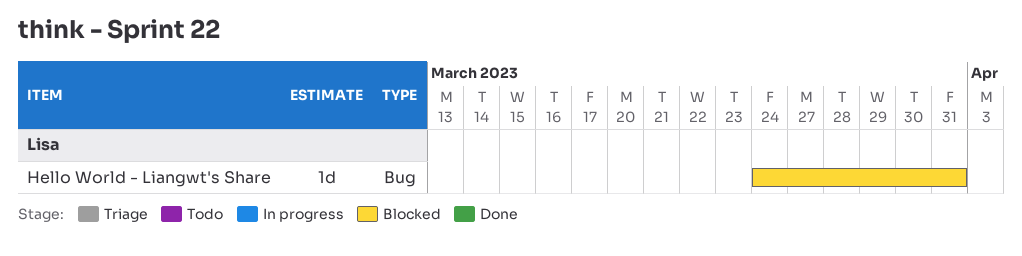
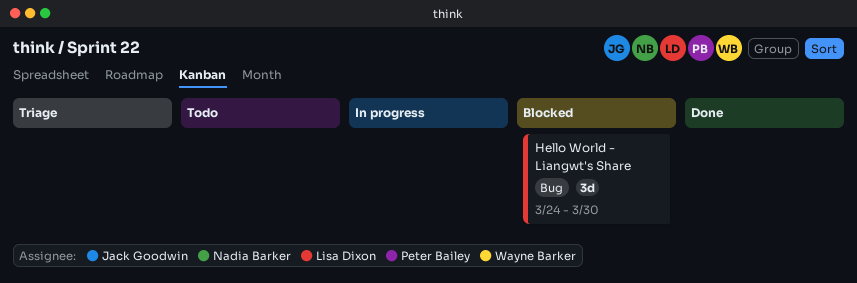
Hello World - Liangwt's Share, estimate: 1d -> 3d
Hello World - Liangwt's Share, due: Mar 31 -> Mar 30

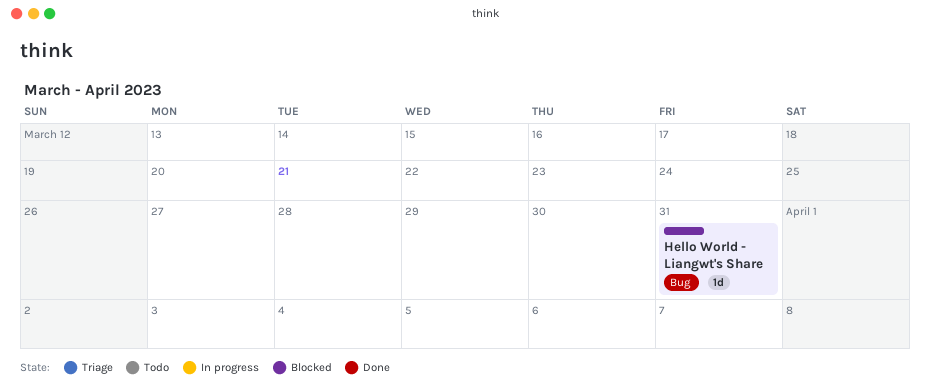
Hello World - Liangwt's Share, estimate: 3d -> 1d
Hello World - Liangwt's Share, due: Mar 30 -> Mar 31

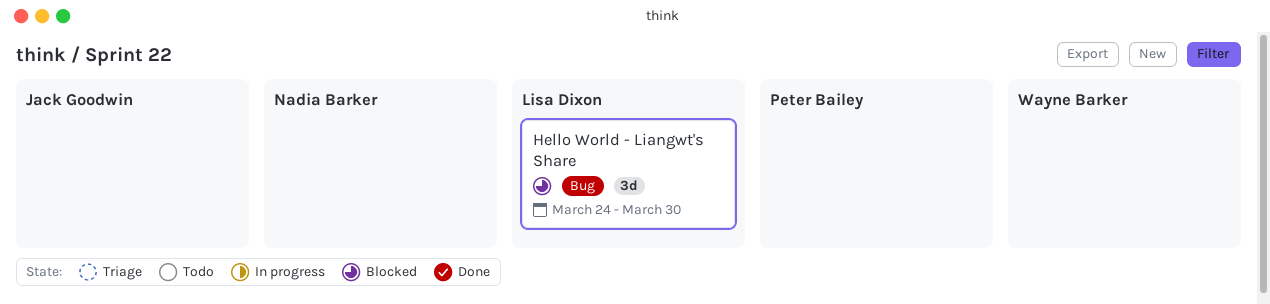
Hello World - Liangwt's Share, estimate: 1d -> 3d
Hello World - Liangwt's Share, due: Mar 31 -> Mar 30

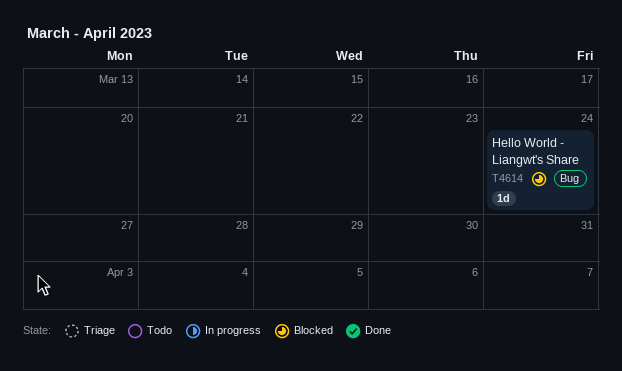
Hello World - Liangwt's Share, estimate: 3d -> 1d
Hello World - Liangwt's Share, due: Mar 30 -> Mar 24

